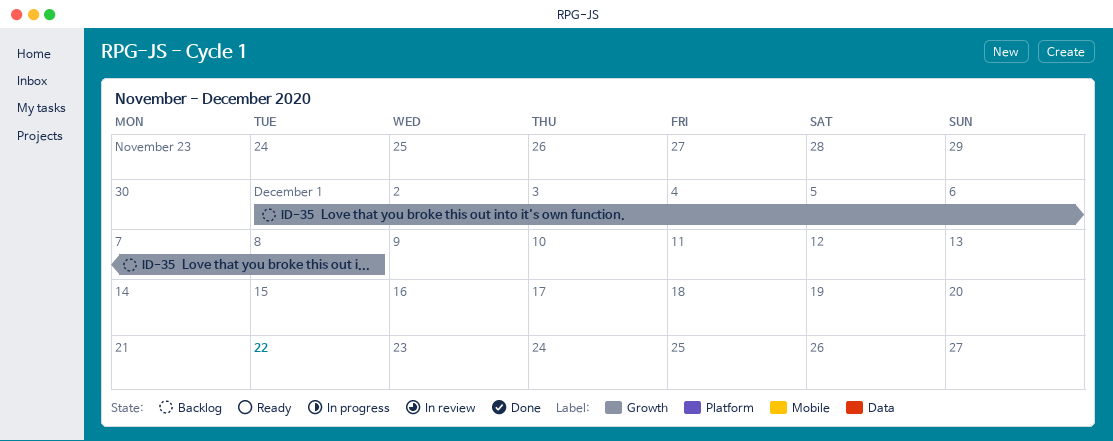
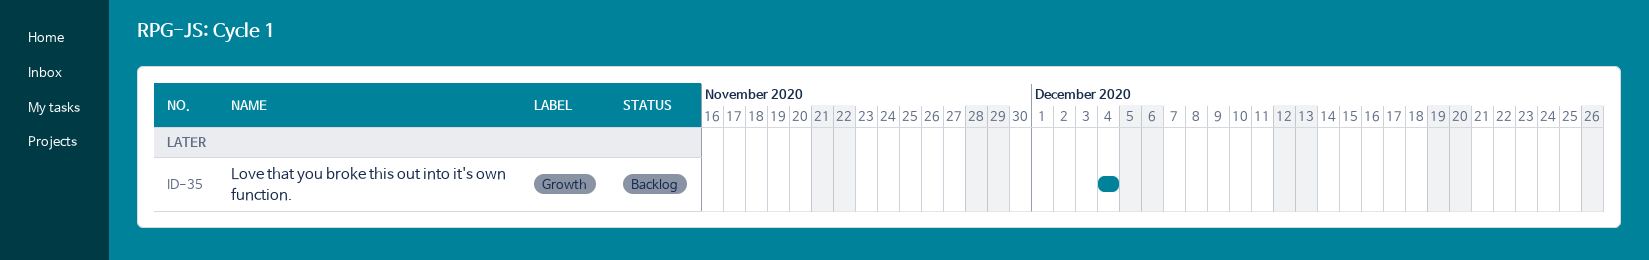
ID-35, start: Dec 1 -> Dec 4
ID-35, due: Dec 8 -> Dec 4

